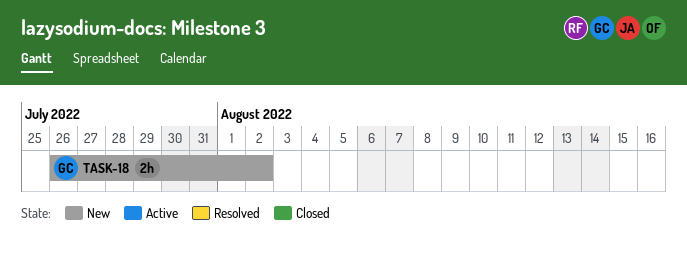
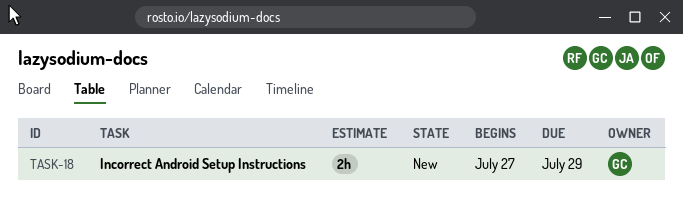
TASK-18, start: Jul 26 -> Jul 27
TASK-18, due: Aug 2 -> Jul 29

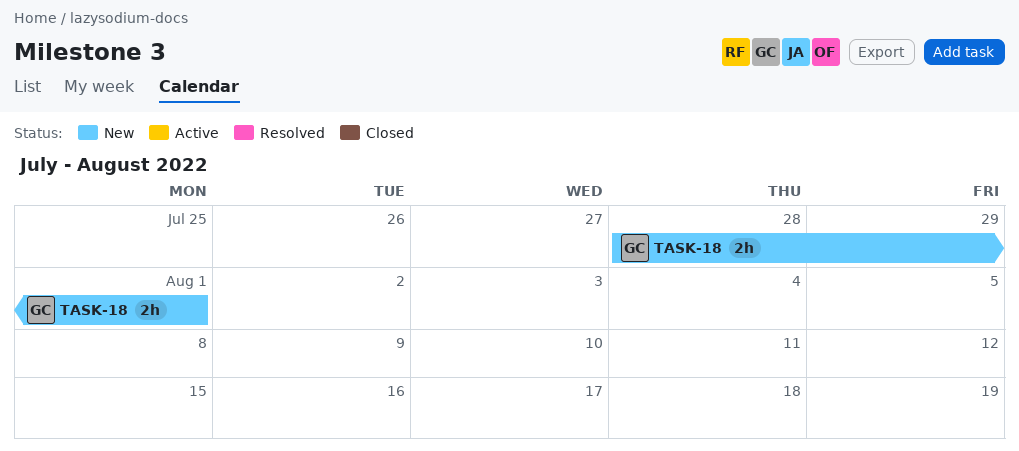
TASK-18, start: Jul 27 -> Jul 28
TASK-18, due: Jul 29 -> Aug 1

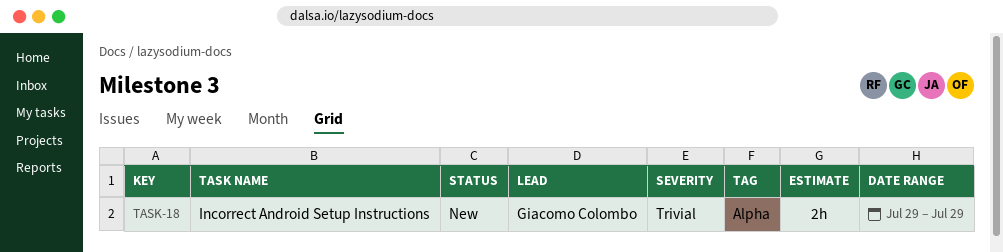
TASK-18, start: Jul 28 -> Jul 29
TASK-18, due: Aug 1 -> Jul 29

